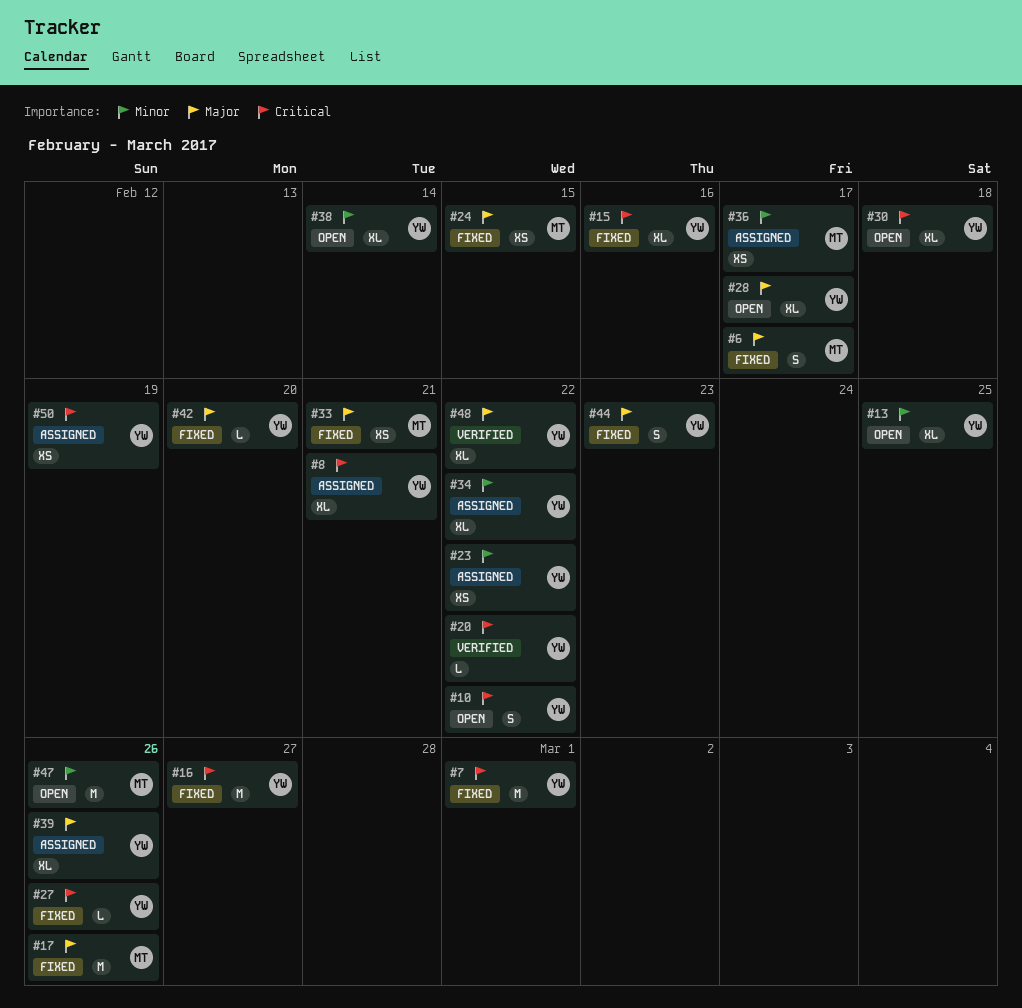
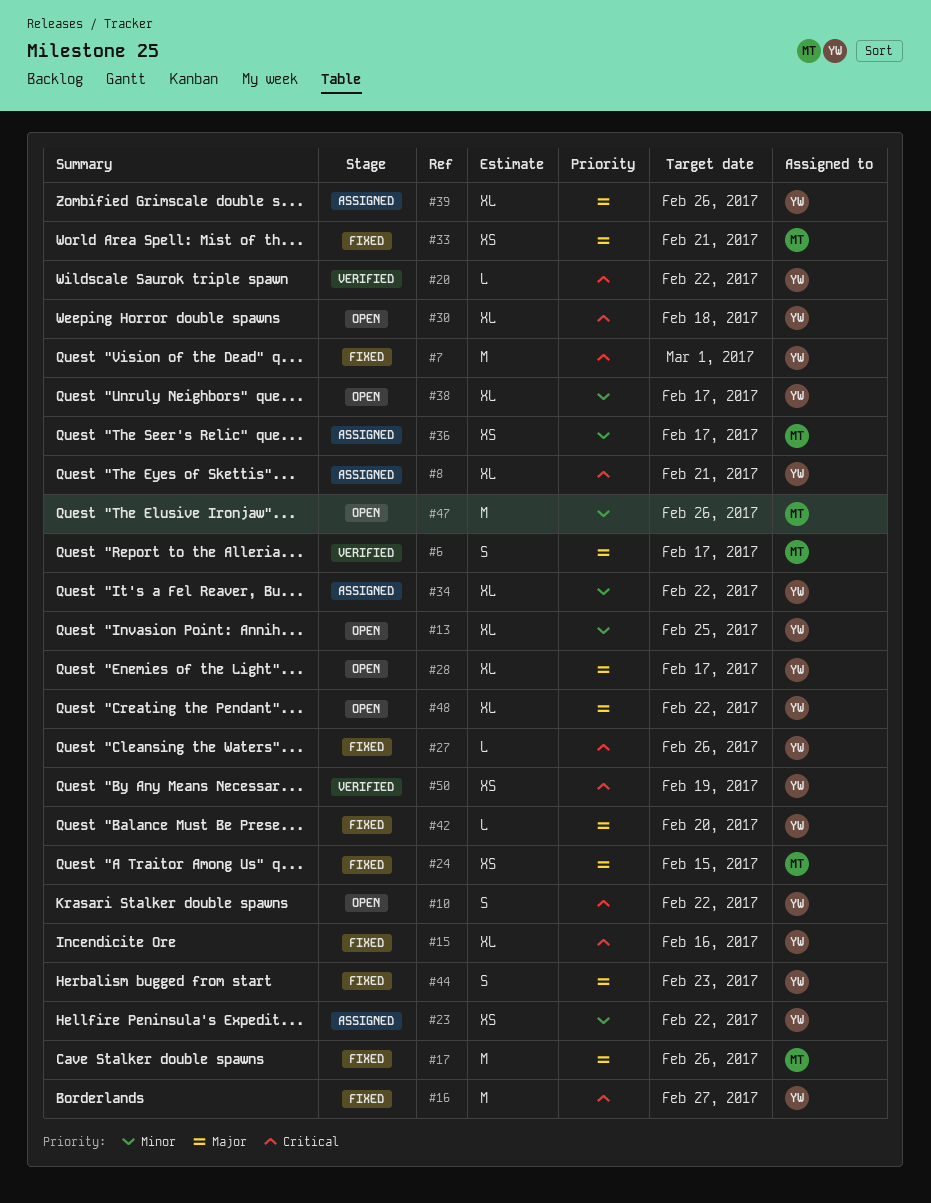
#6, status: Fixed -> Verified
#38, due: Feb 14 -> Feb 17
#48, status: Verified -> Open
#50, status: Assigned -> Verified

